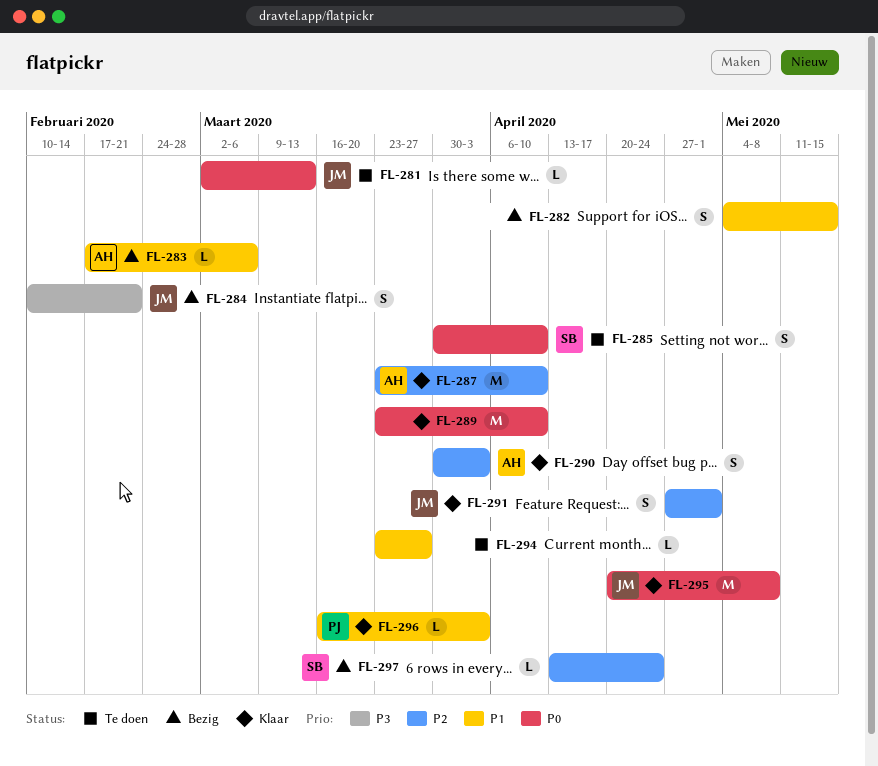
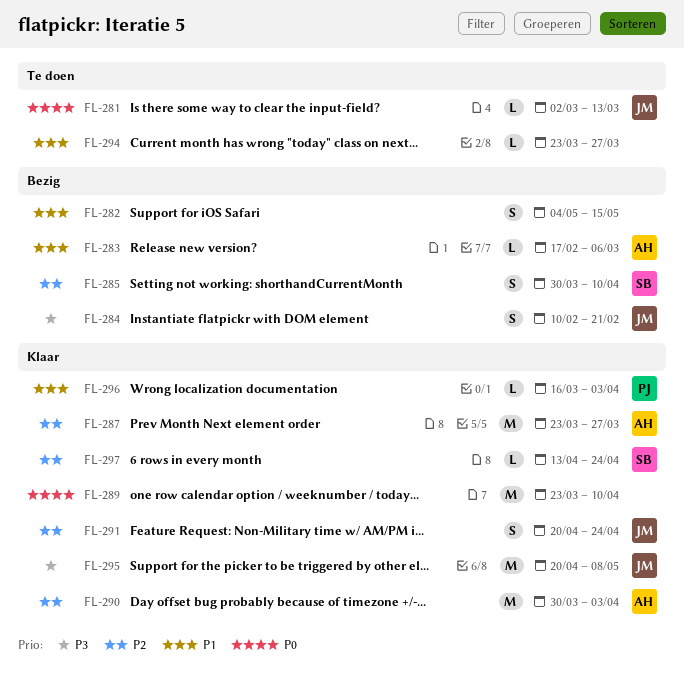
FL-285, status: Te doen -> Bezig
FL-285, priority: P0 -> P2
FL-287, due: Apr 10 -> Mar 27
FL-290, estimate: S -> M
FL-291, start: Apr 27 -> Apr 20
FL-291, due: May 1 -> Apr 24
FL-295, priority: P0 -> P3
FL-297, status: Bezig -> Klaar

